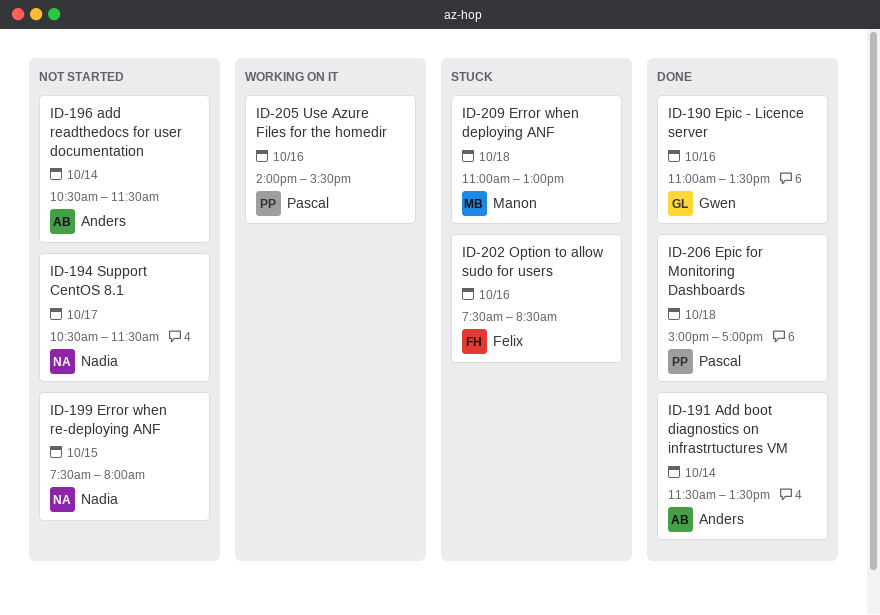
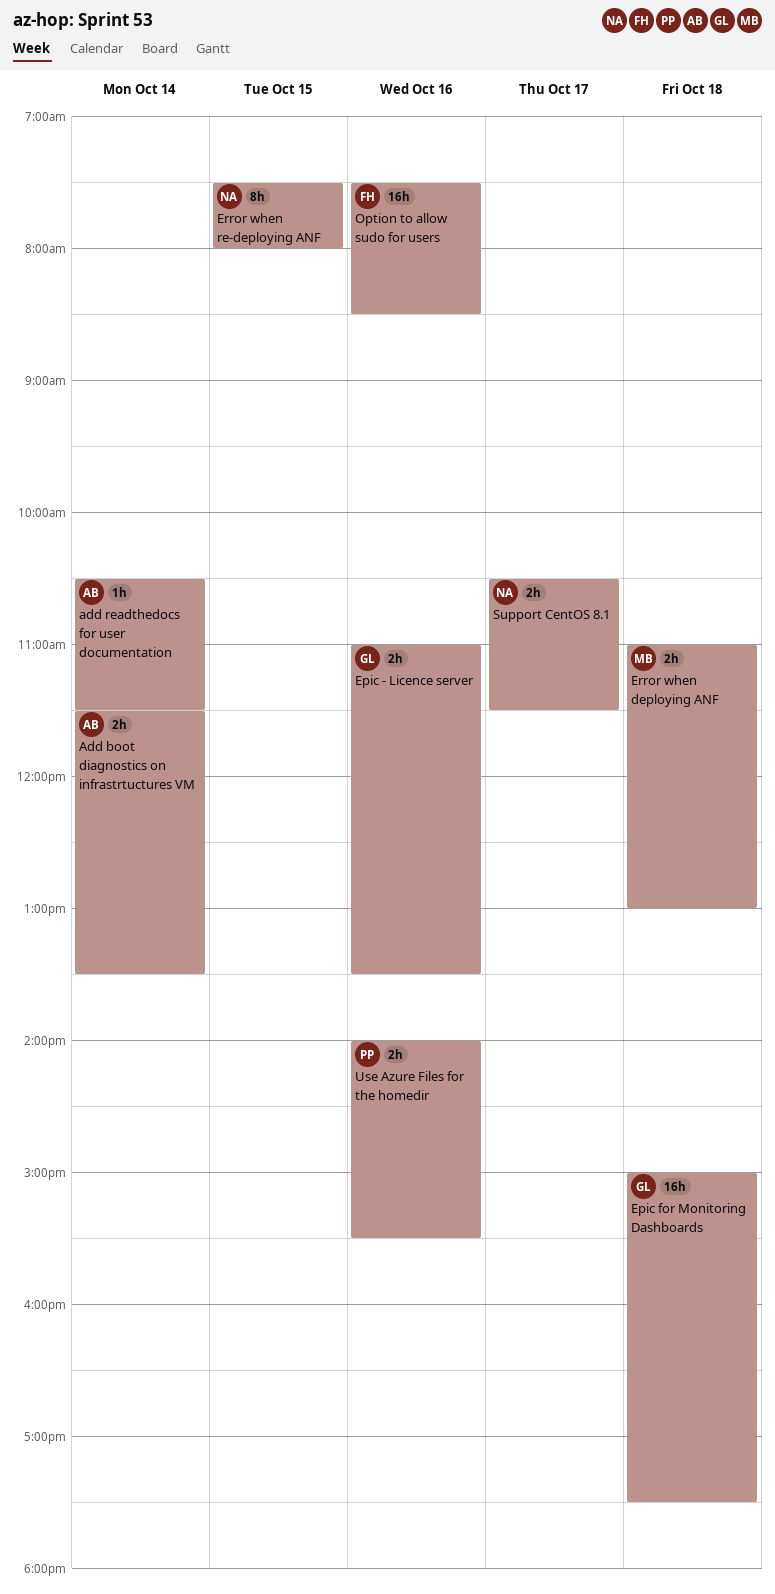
Epic for Monitoring Dashboards, owner: Pascal -> Gwen
Epic for Monitoring Dashboards, ends: 17:00 -> 17:30

